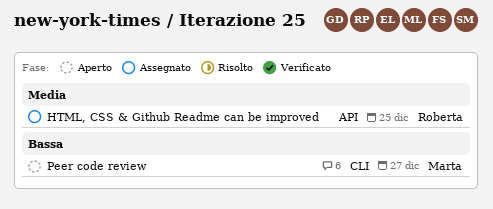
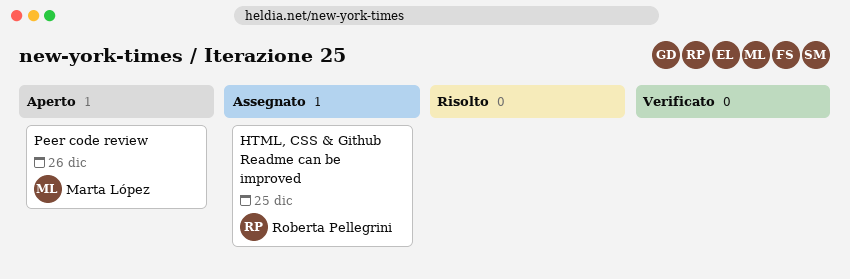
Peer code review, due: Dec 27 -> Dec 26

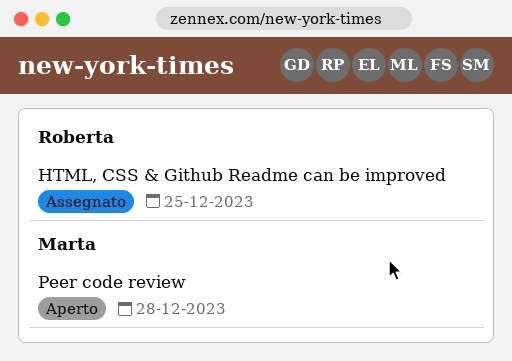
Peer code review, due: Dec 26 -> Dec 28

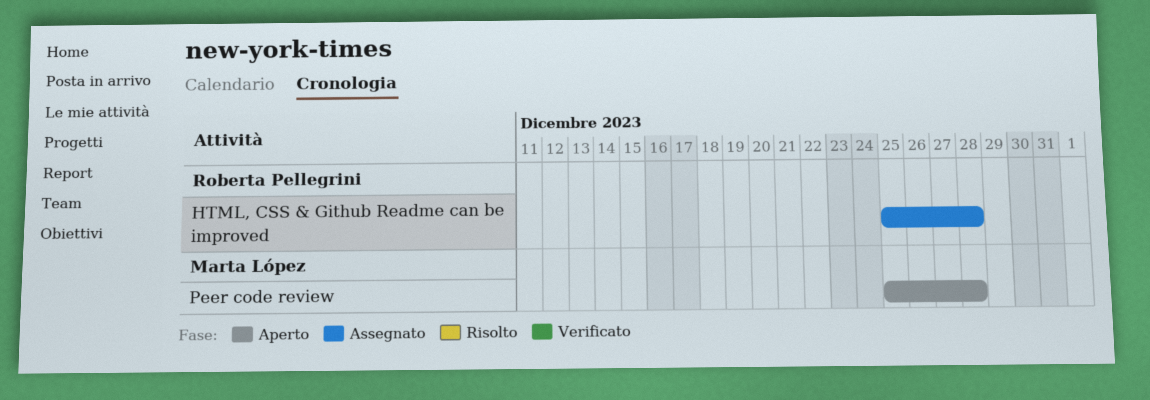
HTML, CSS & Github Readme can be improved, due: Dec 25 -> Dec 28

